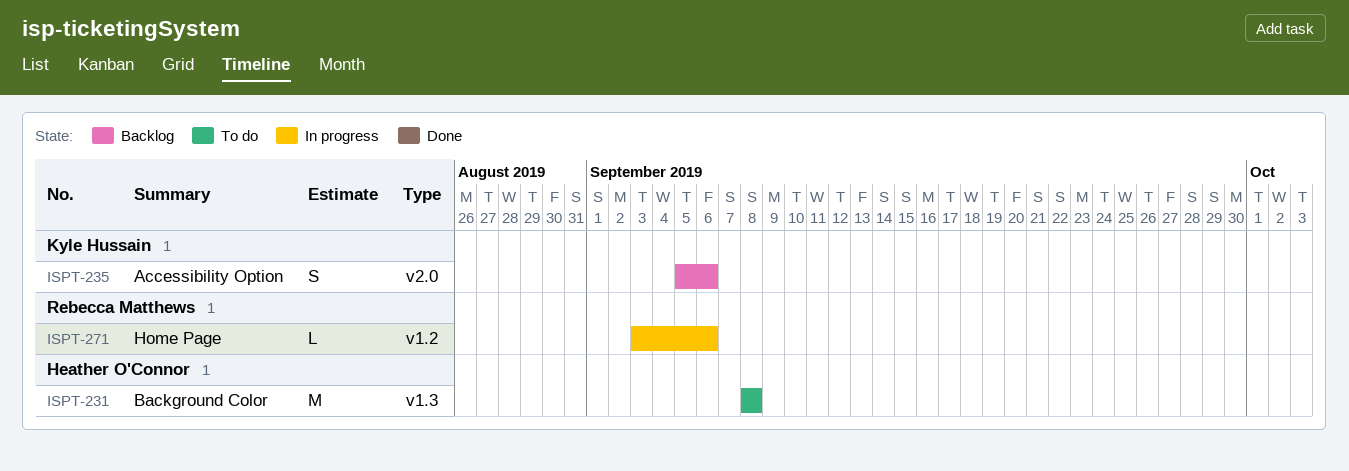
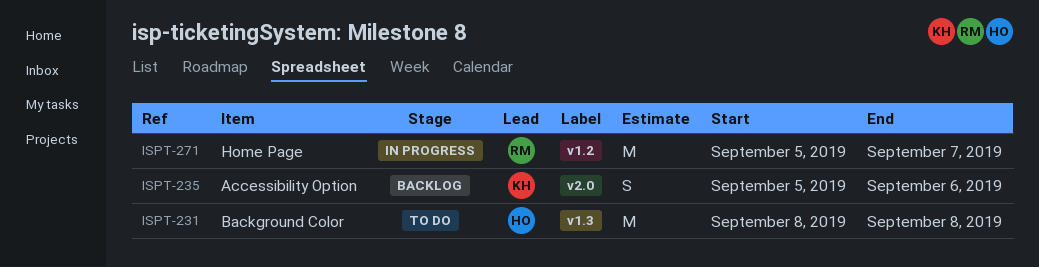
ISPT-271, estimate: L -> M
ISPT-271, start: Sep 3 -> Sep 5
ISPT-271, due: Sep 6 -> Sep 7

